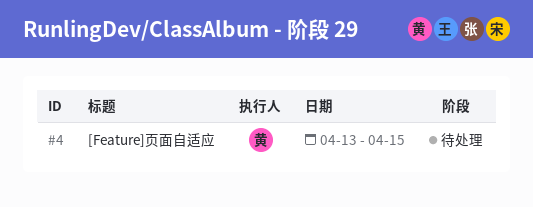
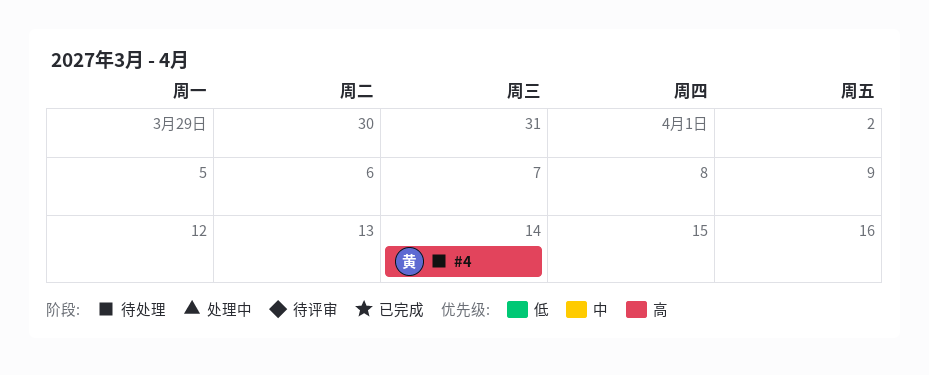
#4, start: Apr 13 -> Apr 14
#4, due: Apr 15 -> Apr 14

